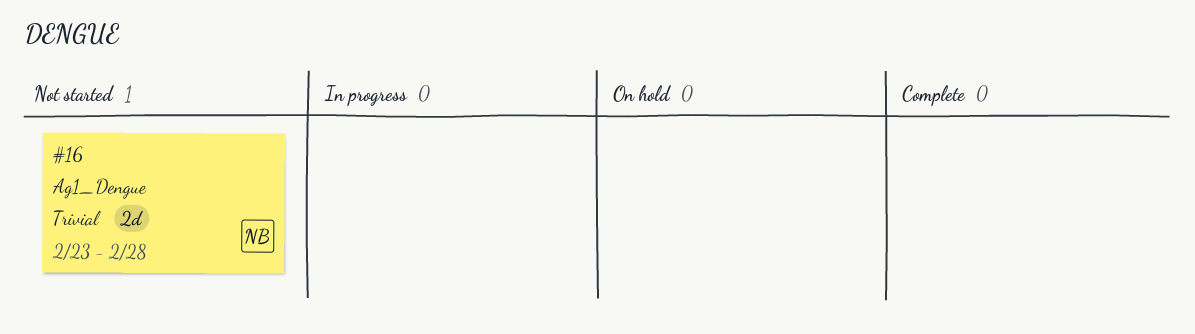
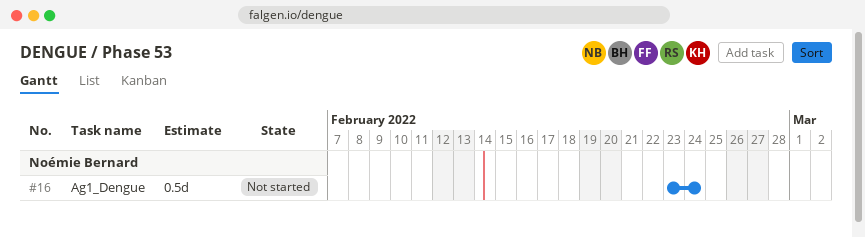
#16, estimate: 2d -> 0.5d
#16, due: Feb 28 -> Feb 24

